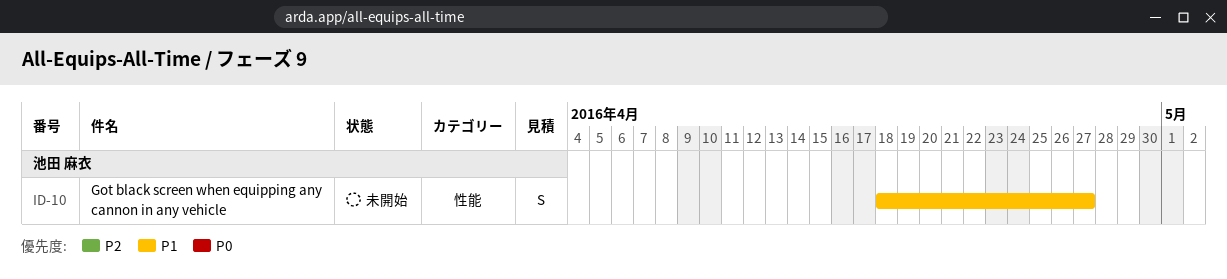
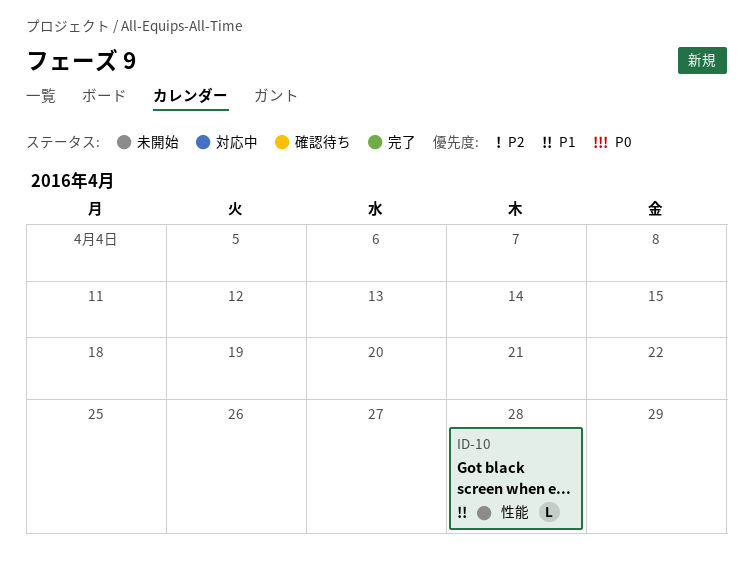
ID-10, estimate: S -> L
ID-10, due: Apr 27 -> Apr 28

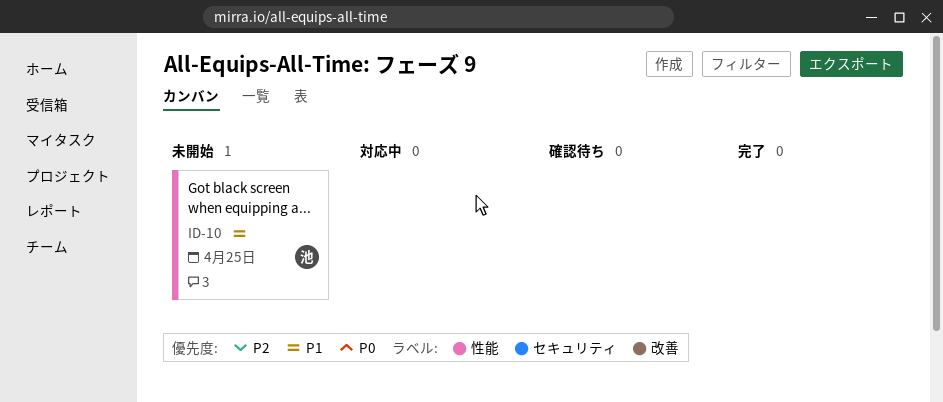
ID-10, due: Apr 28 -> Apr 25

